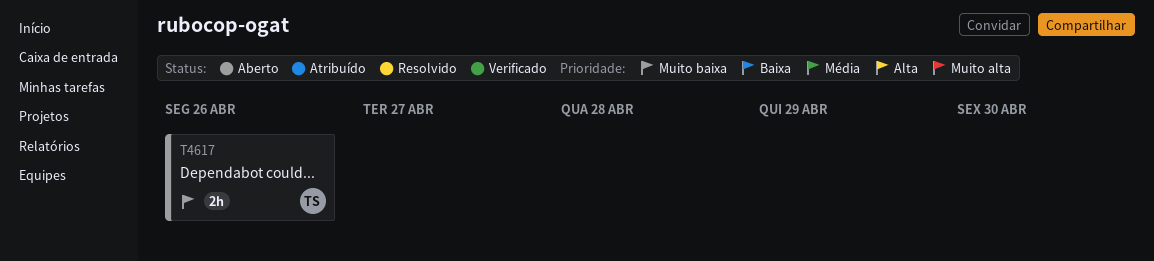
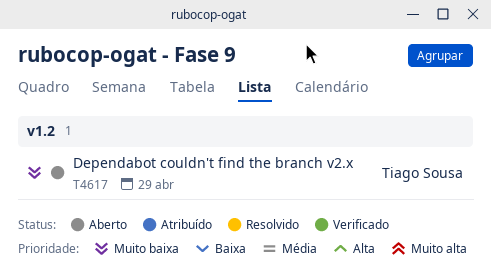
T4617, due: Apr 26 -> Apr 29

